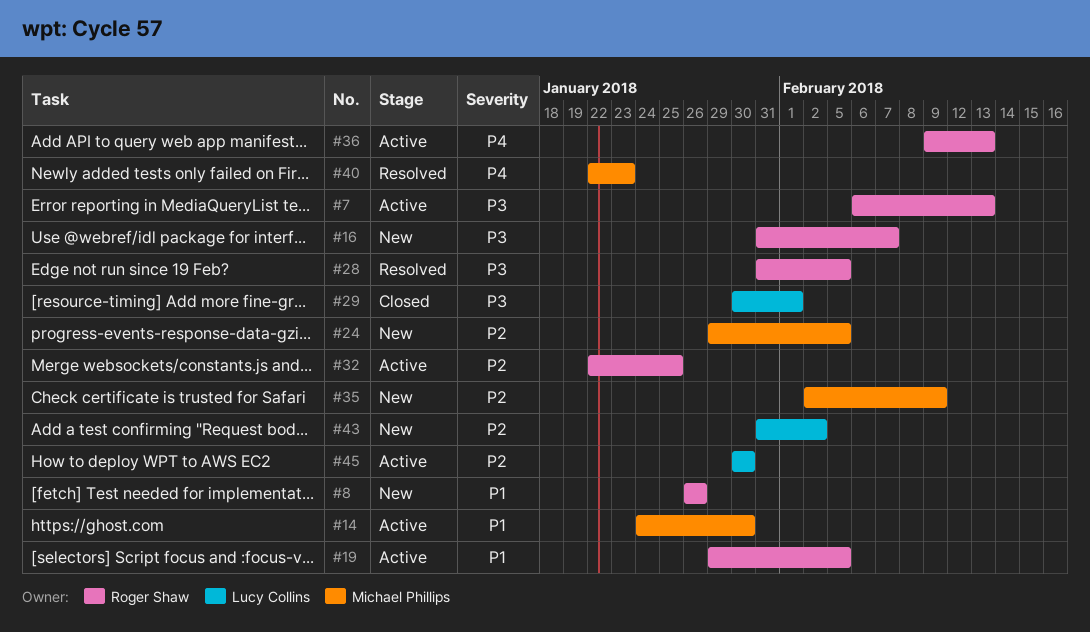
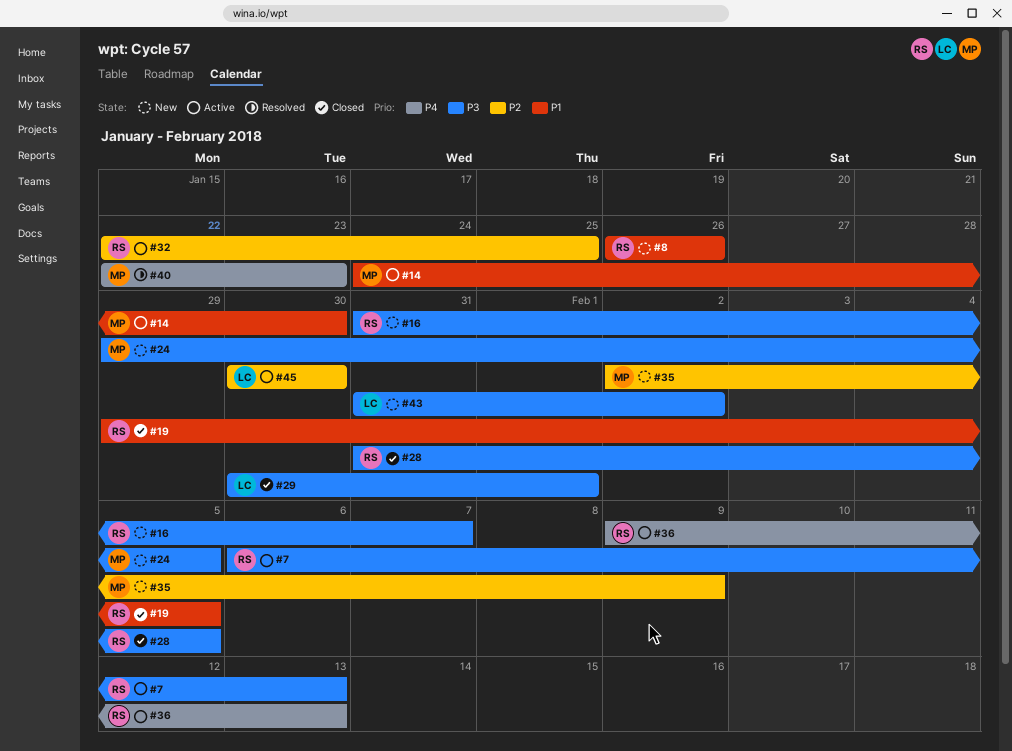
#19, status: Active -> Closed
#24, priority: P2 -> P3
#28, status: Resolved -> Closed
#43, priority: P2 -> P3

